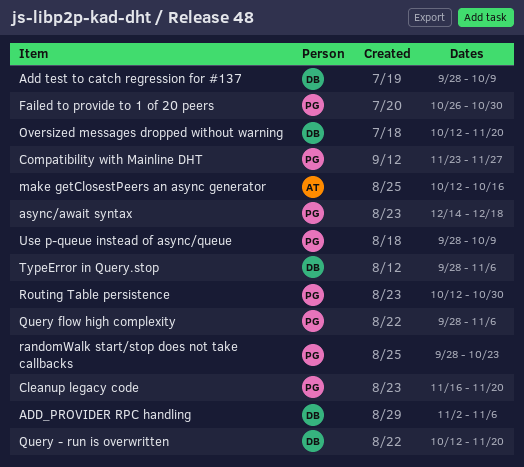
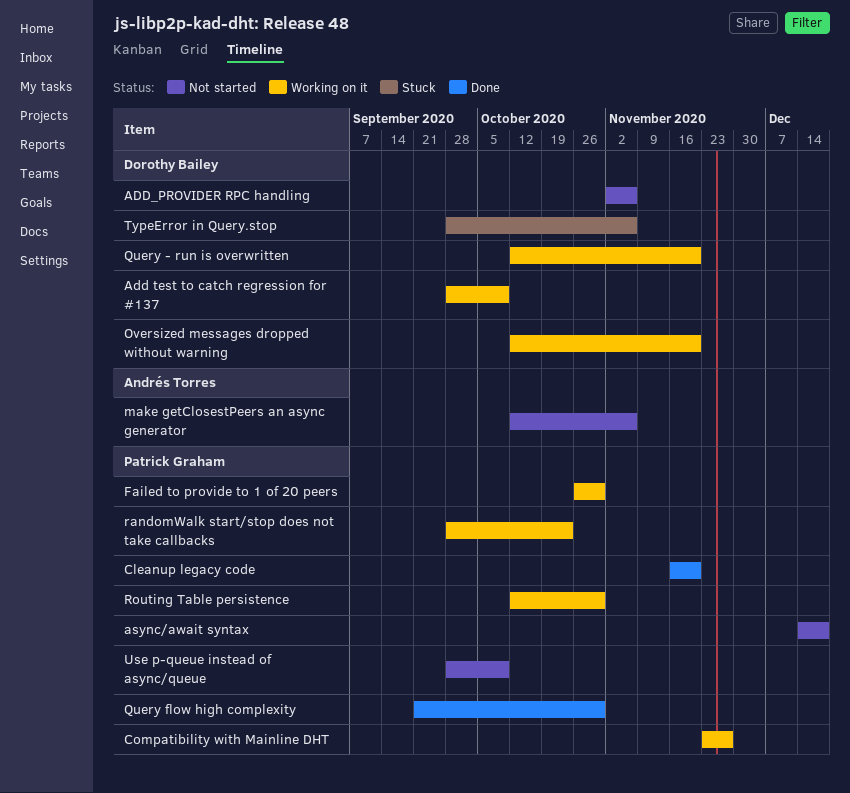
make getClosestPeers an async generator, due: Oct 16 -> Nov 6
Query flow high complexity, start: Sep 28 -> Sep 21
Query flow high complexity, due: Nov 6 -> Oct 30

